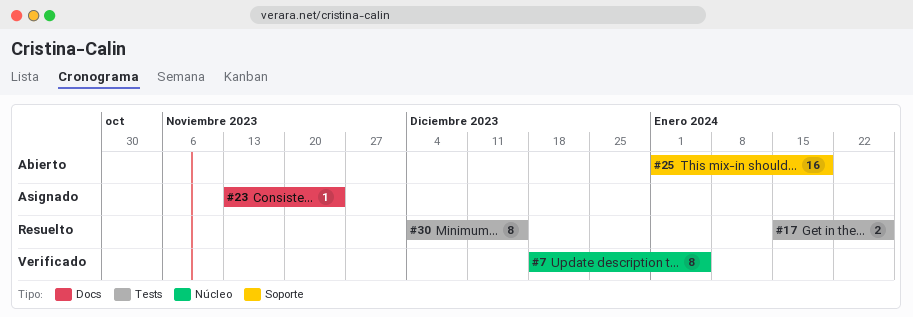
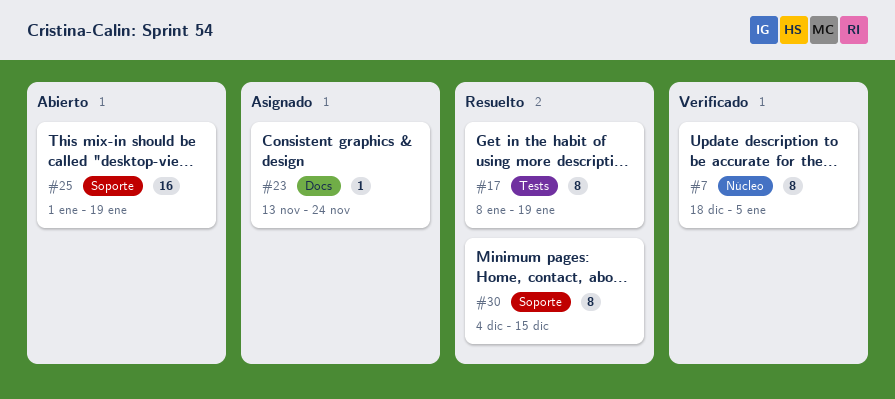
#17, estimate: 2 -> 8
#17, start: Jan 15 -> Jan 8
#17, due: Jan 26 -> Jan 19
#30, label: Tests -> Soporte

